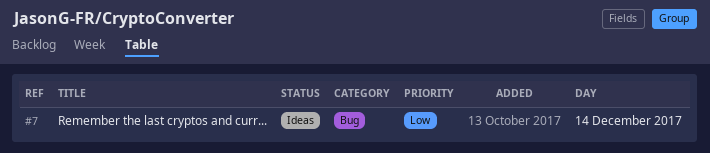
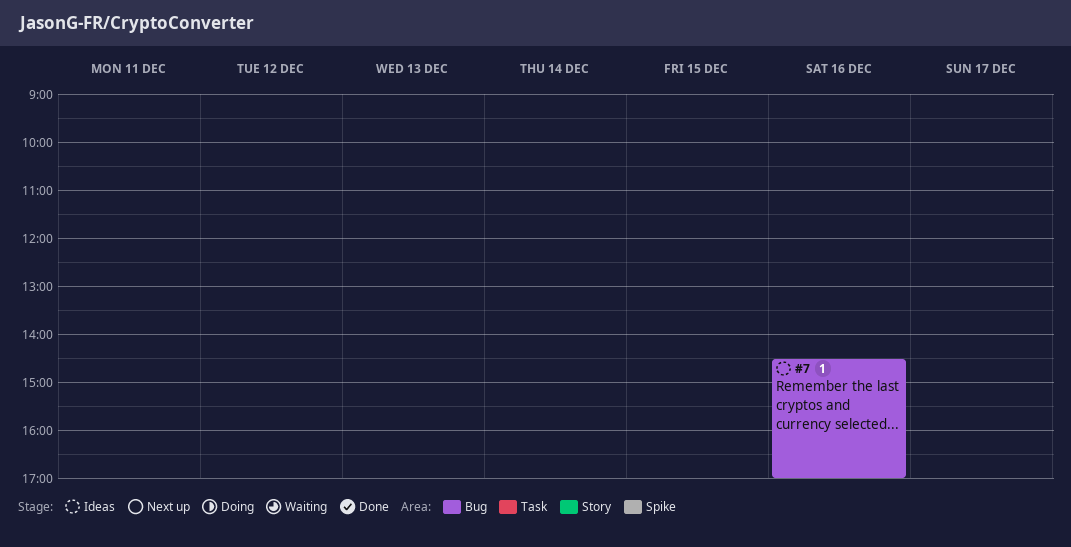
#7, day: Dec 14 -> Dec 16

